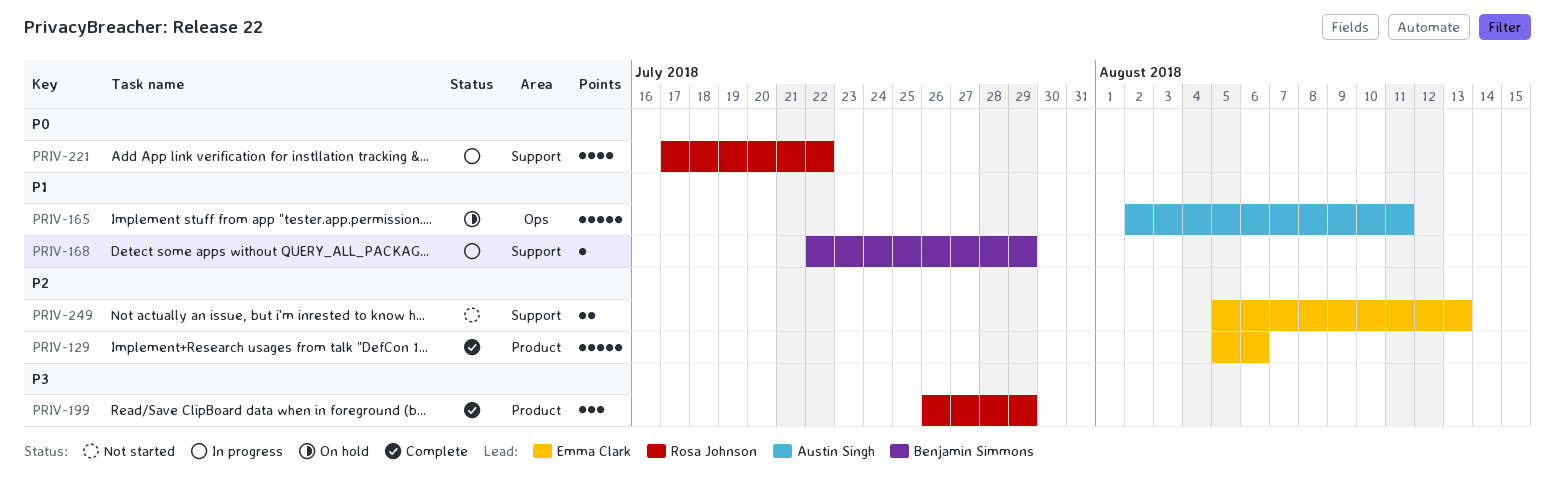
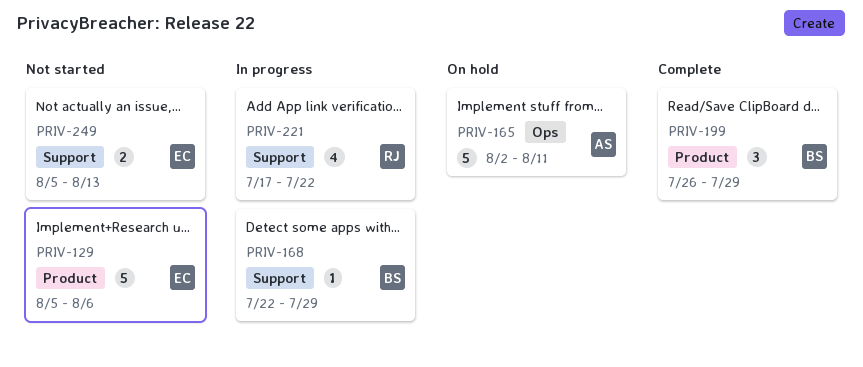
PRIV-129, status: Complete -> Not started
PRIV-199, owner: Rosa Johnson -> Benjamin Simmons

